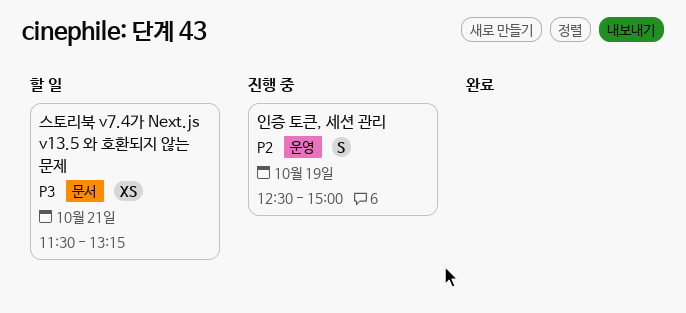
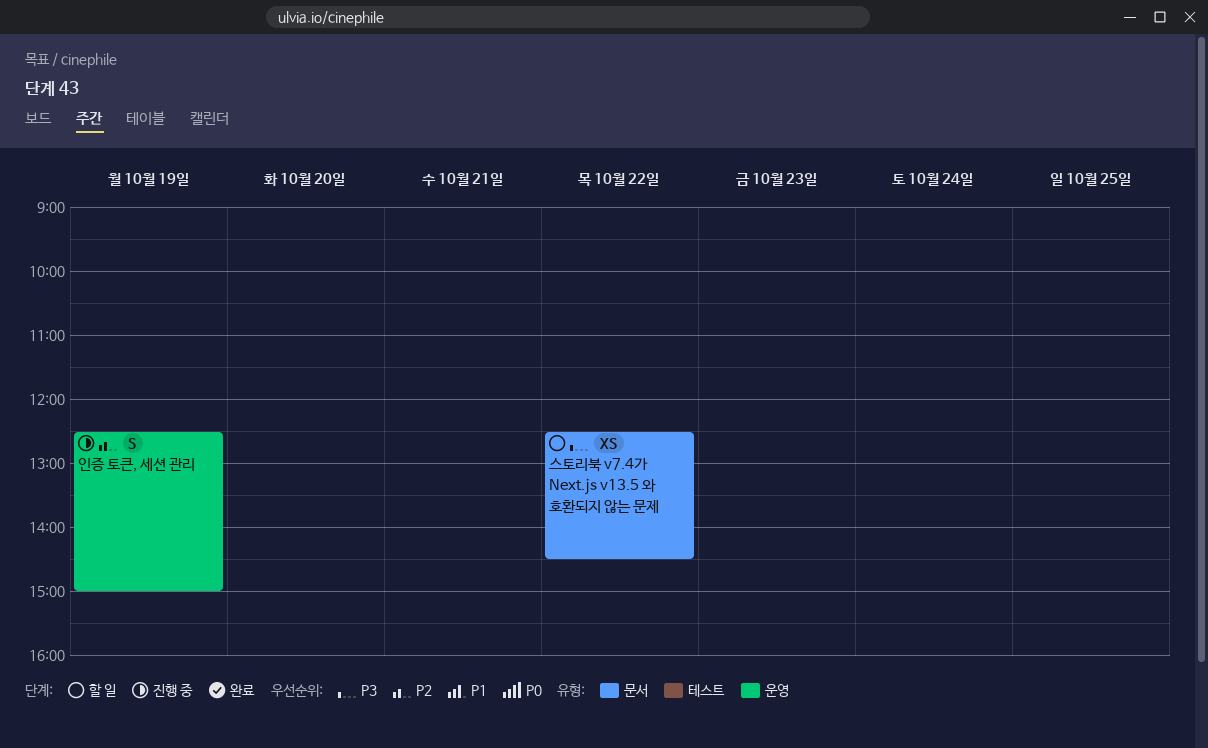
스토리북 v7.4가 Next.js v13.5 와 호환되지 않는 문제, day: Oct 21 -> Oct 22
스토리북 v7.4가 Next.js v13.5 와 호환되지 않는 문제, begins: 11:30 -> 12:30
스토리북 v7.4가 Next.js v13.5 와 호환되지 않는 문제, ends: 13:15 -> 14:30

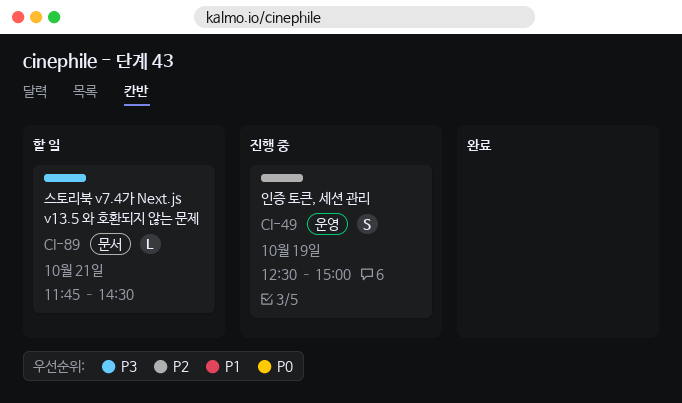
스토리북 v7.4가 Next.js v13.5 와 호환되지 않는 문제, estimate: XS -> L
스토리북 v7.4가 Next.js v13.5 와 호환되지 않는 문제, day: Oct 22 -> Oct 21
스토리북 v7.4가 Next.js v13.5 와 호환되지 않는 문제, begins: 12:30 -> 11:45

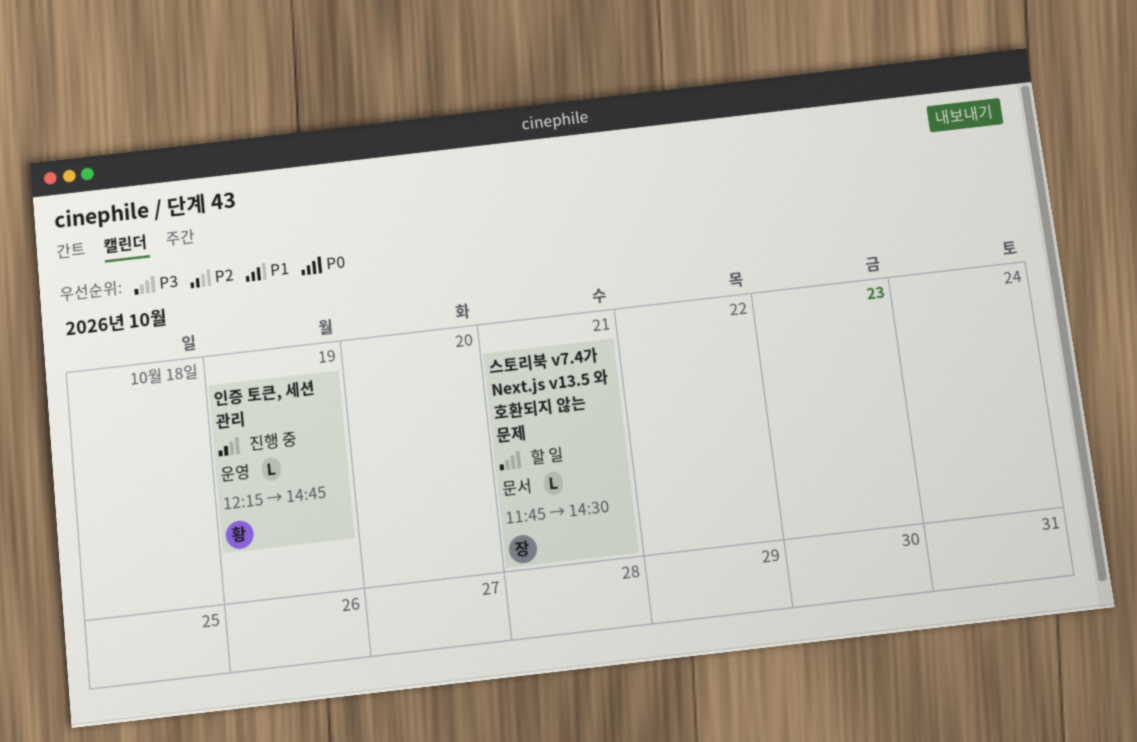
인증 토큰, 세션 관리, estimate: S -> L
인증 토큰, 세션 관리, begins: 12:30 -> 12:15
인증 토큰, 세션 관리, ends: 15:00 -> 14:45

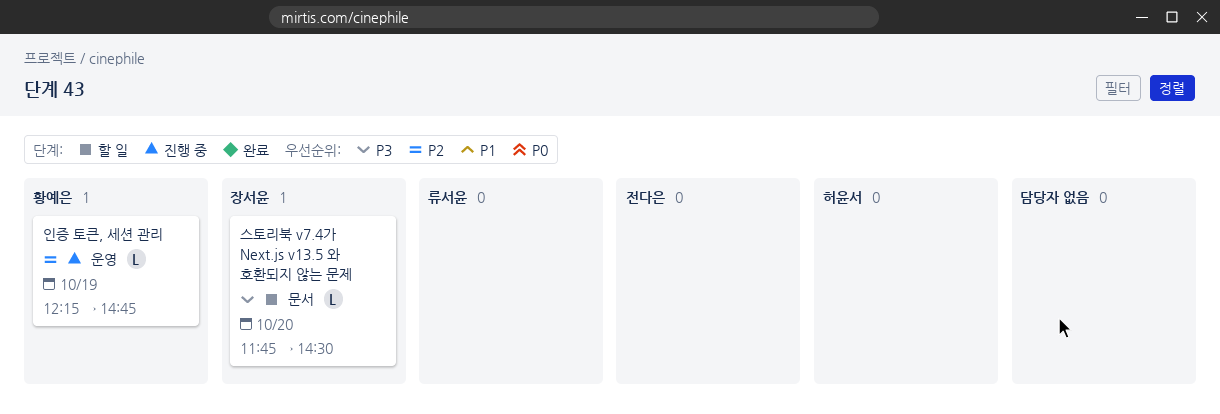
스토리북 v7.4가 Next.js v13.5 와 호환되지 않는 문제, day: Oct 21 -> Oct 20

